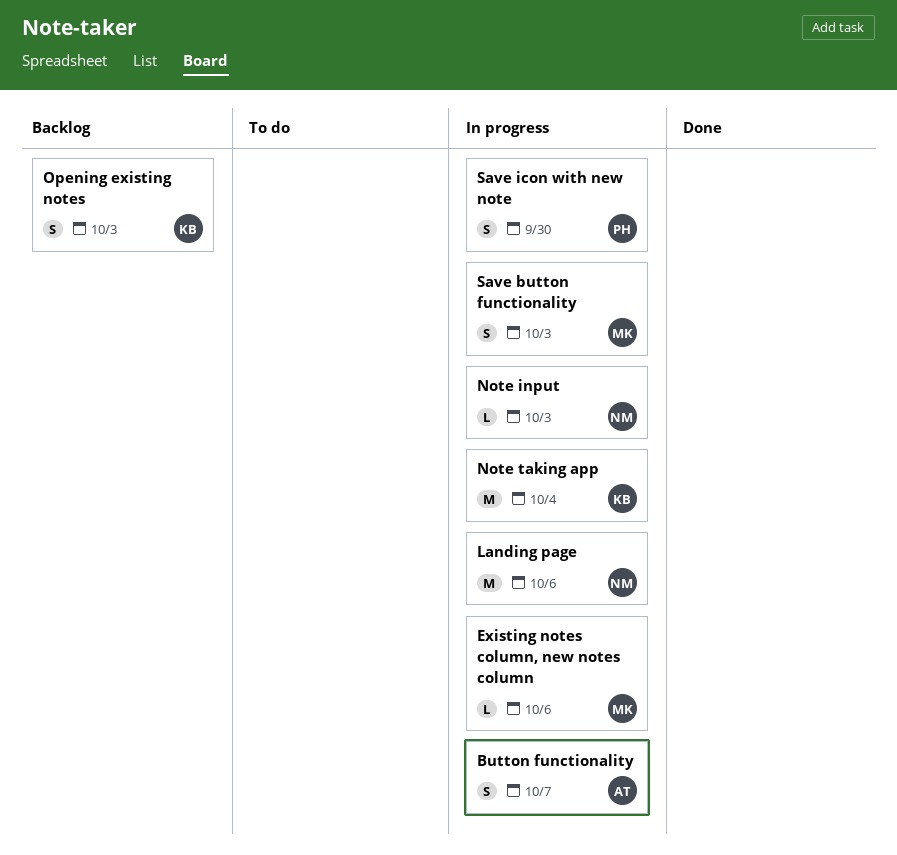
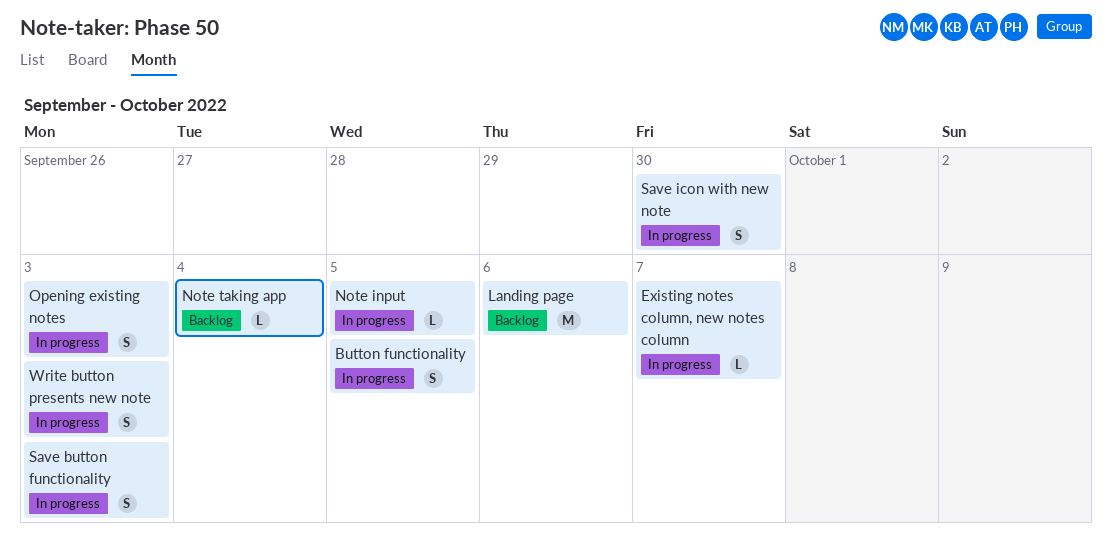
Button functionality, due: Oct 7 -> Oct 5
Existing notes column, new notes column, due: Oct 6 -> Oct 7
Landing page, status: In progress -> Backlog
Note input, due: Oct 3 -> Oct 5
Note taking app, status: In progress -> Backlog
Note taking app, estimate: M -> L
Opening existing notes, status: Backlog -> In progress
Write button presents new note: none -> present

